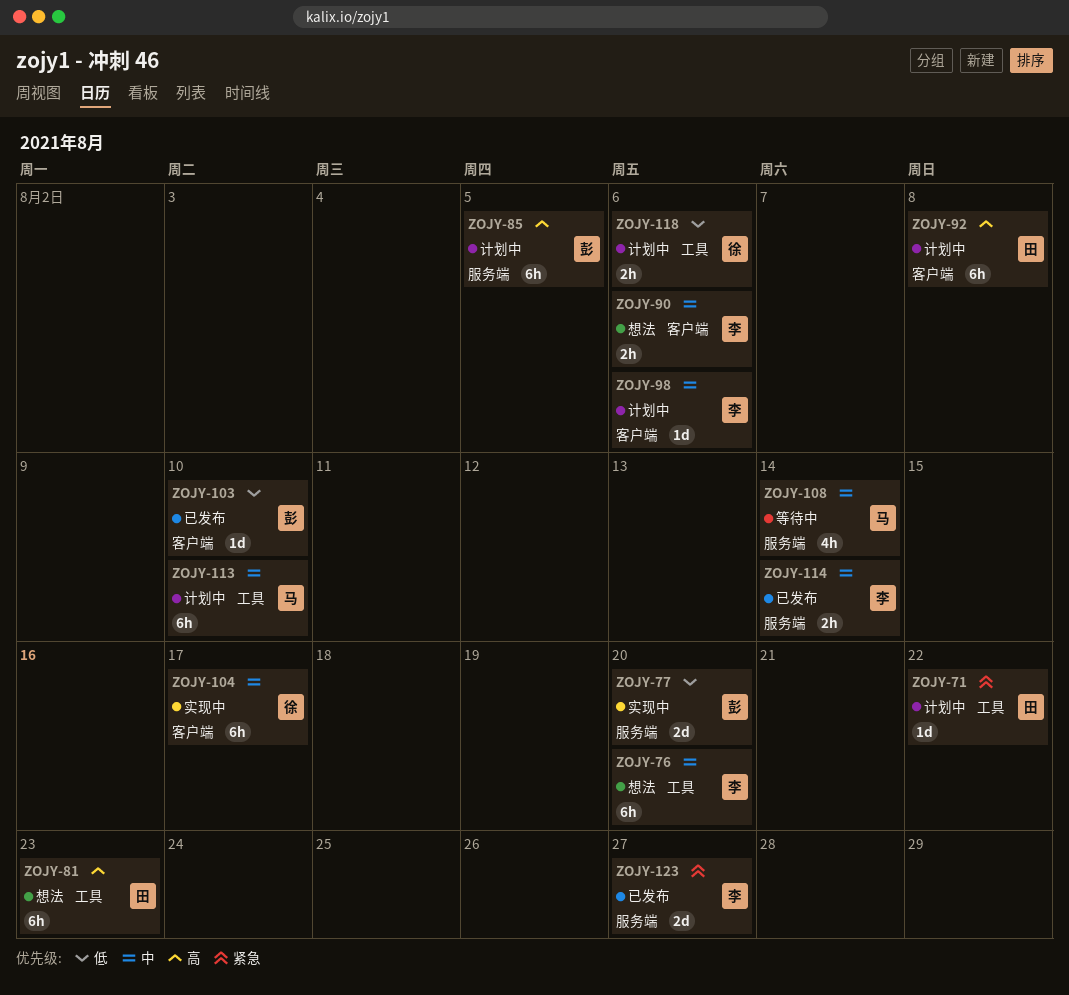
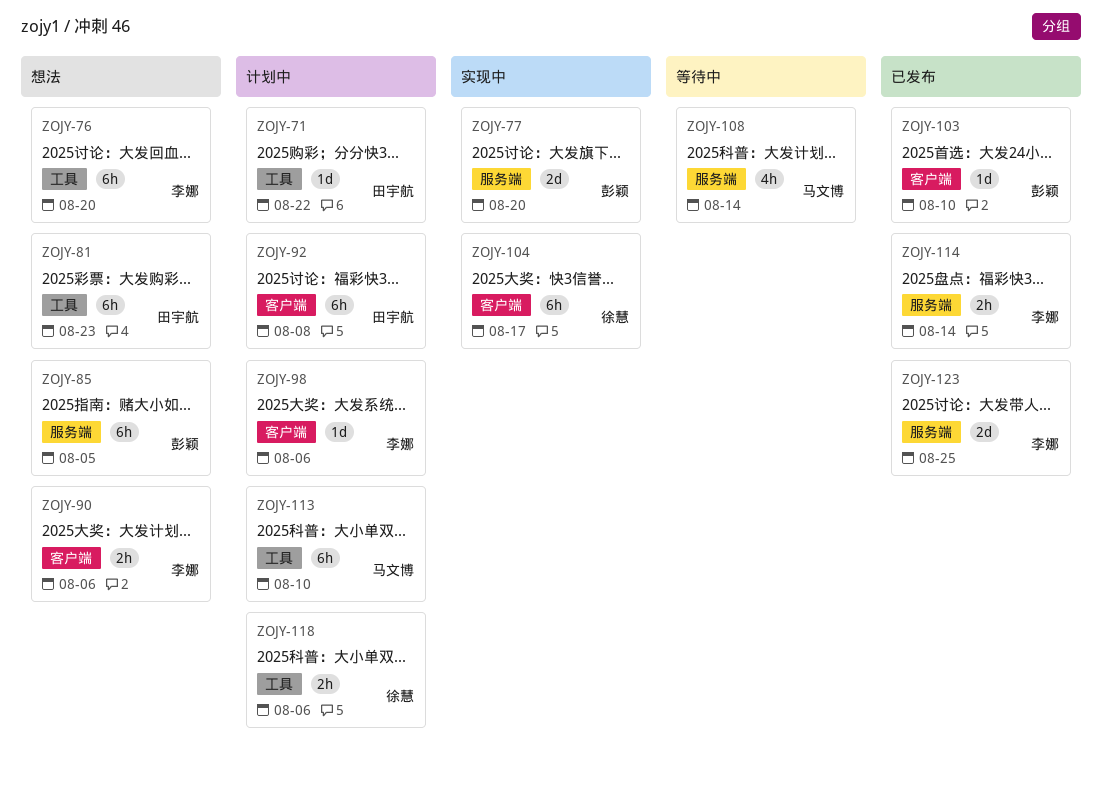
ZOJY-85, status: 计划中 -> 想法
ZOJY-123, due: Aug 27 -> Aug 25

